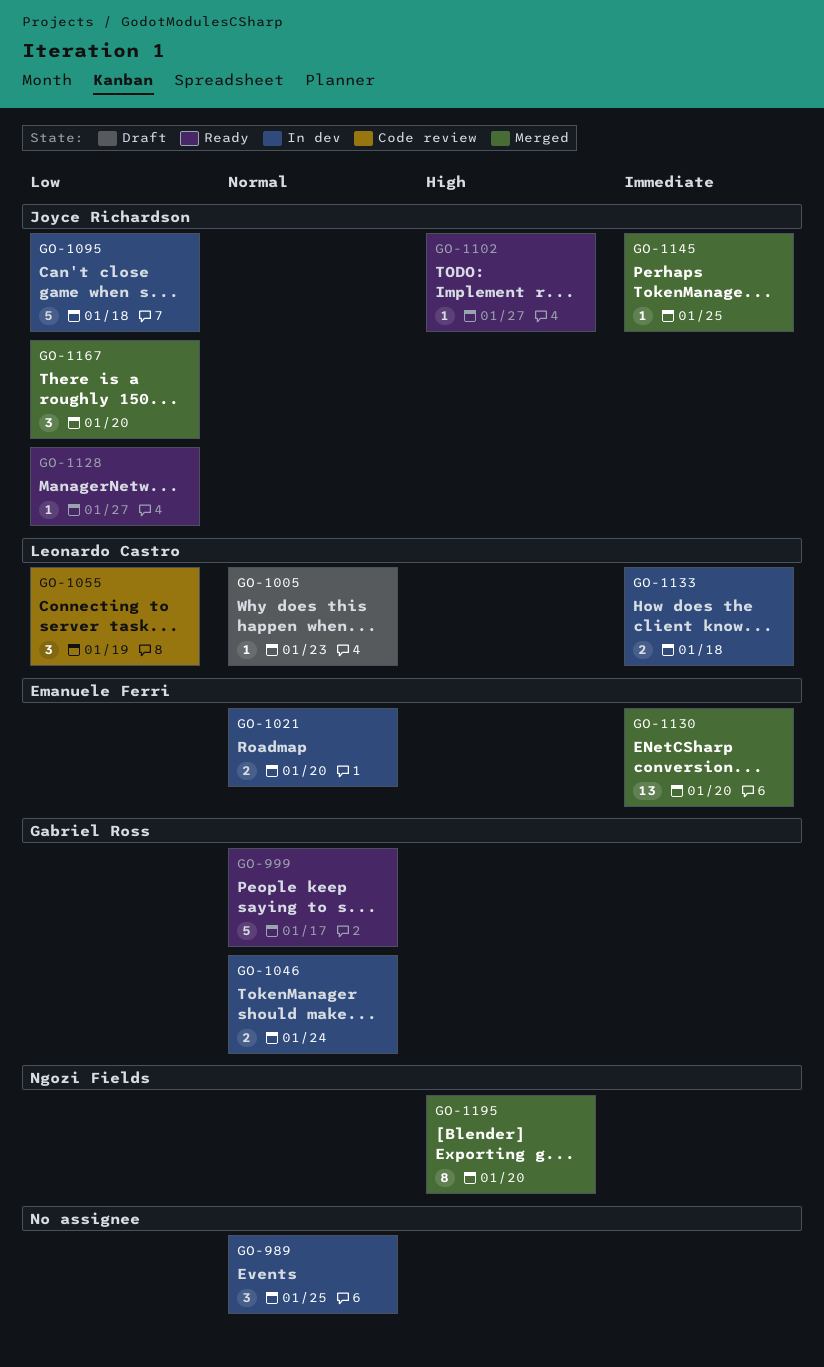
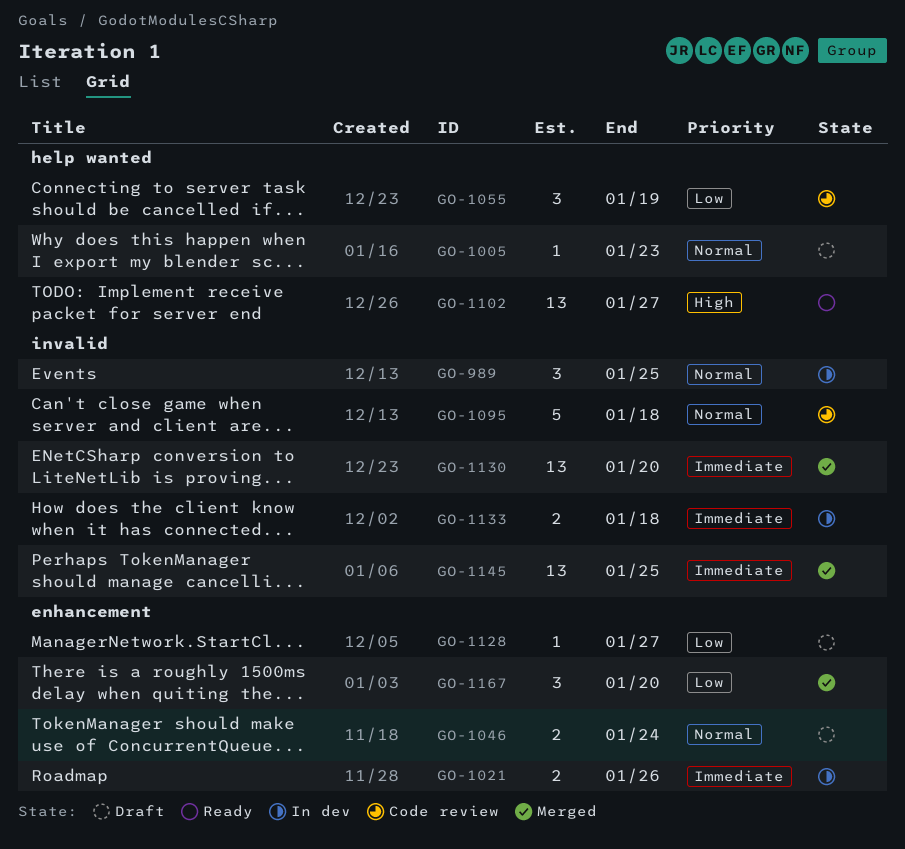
GO-999: present -> none
GO-1021, priority: Normal -> Immediate
GO-1021, due: Jan 20 -> Jan 26
GO-1046, status: In dev -> Draft
GO-1095, status: In dev -> Code review
GO-1095, priority: Low -> Normal
GO-1102, estimate: 1 -> 13
GO-1128, status: Ready -> Draft
GO-1145, estimate: 1 -> 13
GO-1195: present -> none

